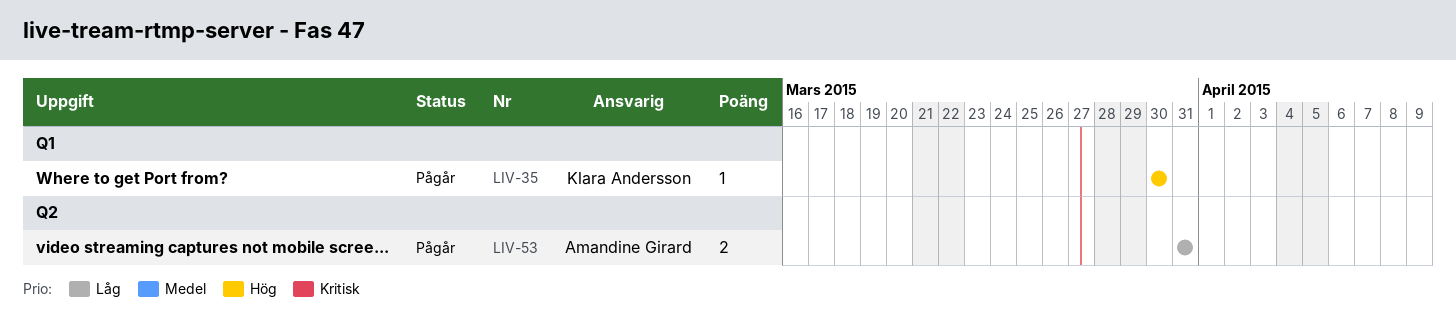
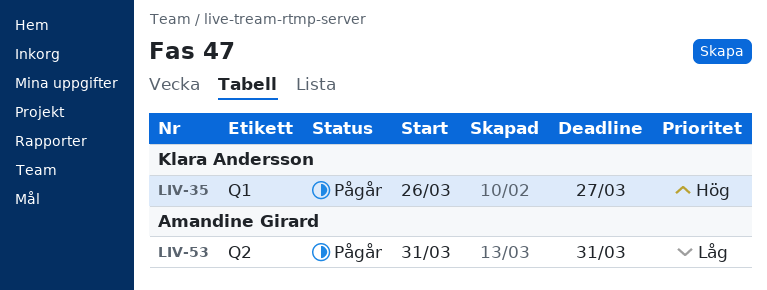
LIV-35, start: Mar 30 -> Mar 26
LIV-35, due: Mar 30 -> Mar 27

